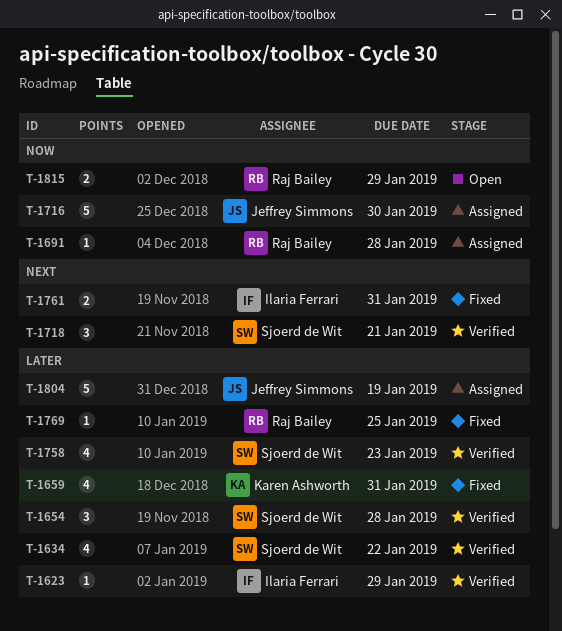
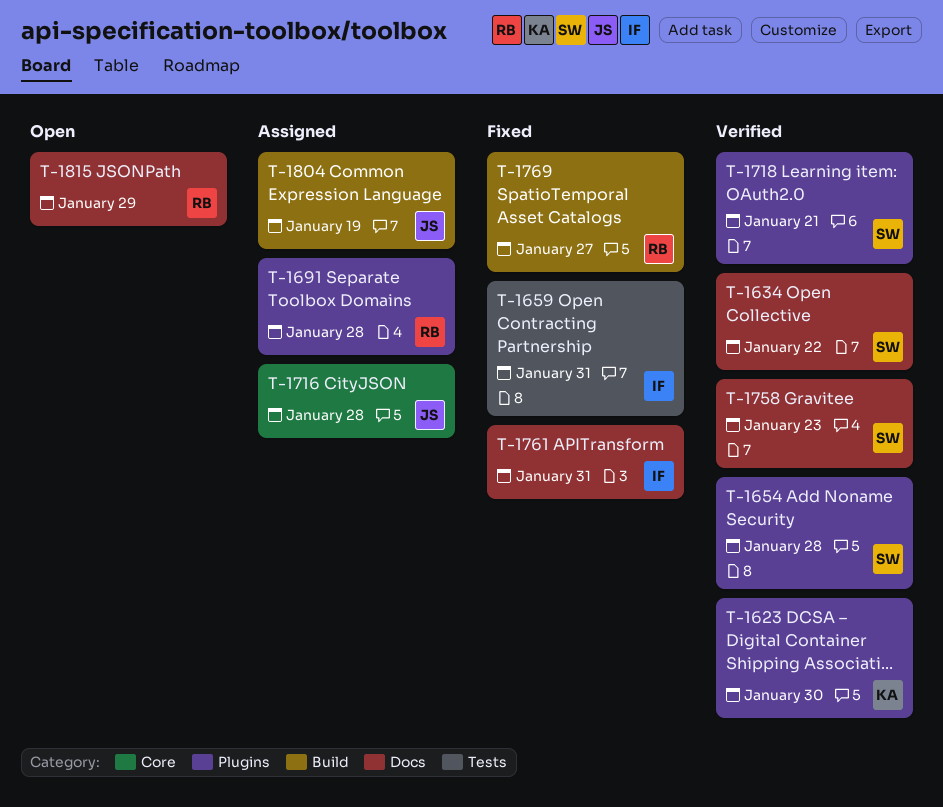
T-1623, owner: Ilaria Ferrari -> Karen Ashworth
T-1623, due: Jan 29 -> Jan 30
T-1659, owner: Karen Ashworth -> Ilaria Ferrari
T-1716, due: Jan 30 -> Jan 28
T-1769, due: Jan 25 -> Jan 27

